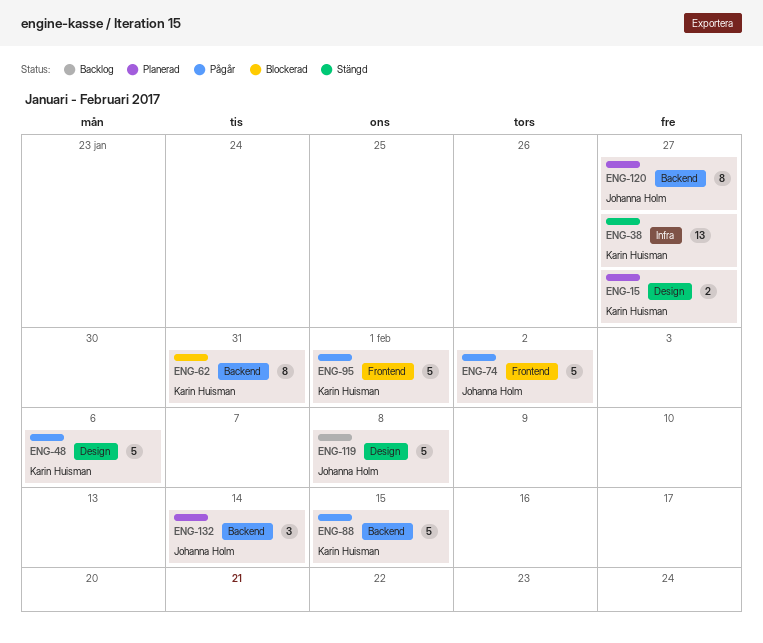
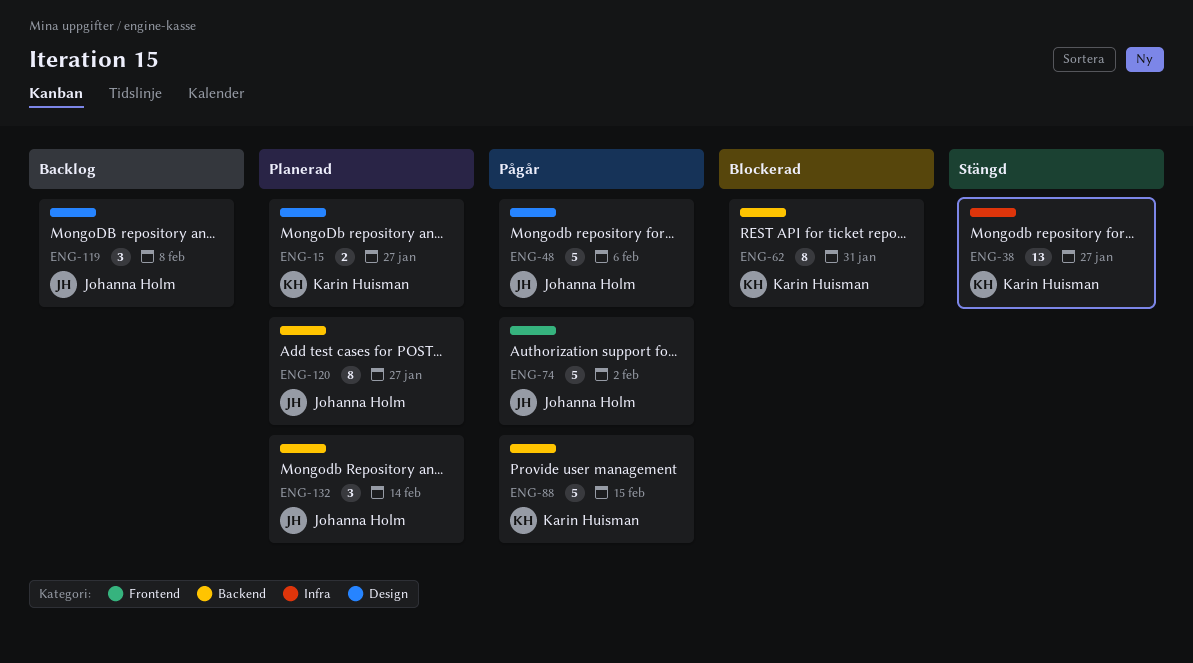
ENG-48, owner: Karin Huisman -> Johanna Holm
ENG-95: present -> none
ENG-119, estimate: 5 -> 3

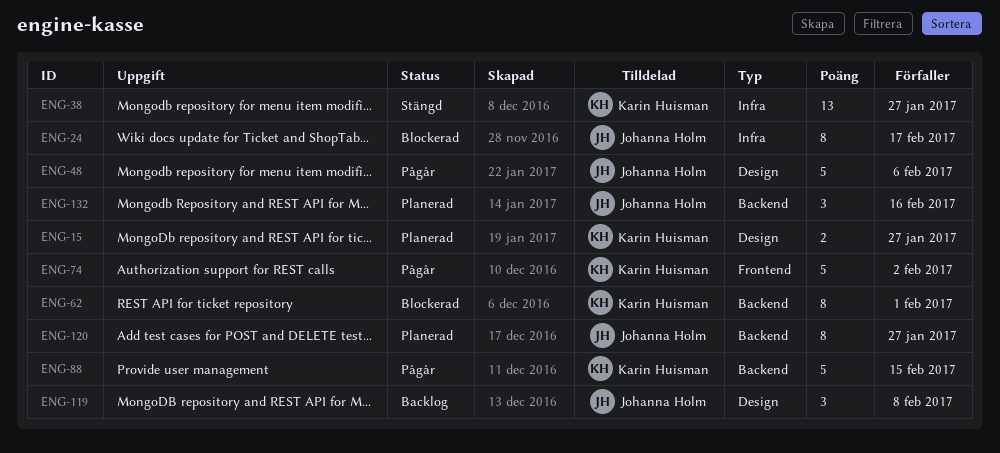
ENG-24: none -> present
ENG-62, due: Jan 31 -> Feb 1
ENG-74, owner: Johanna Holm -> Karin Huisman
ENG-132, due: Feb 14 -> Feb 16

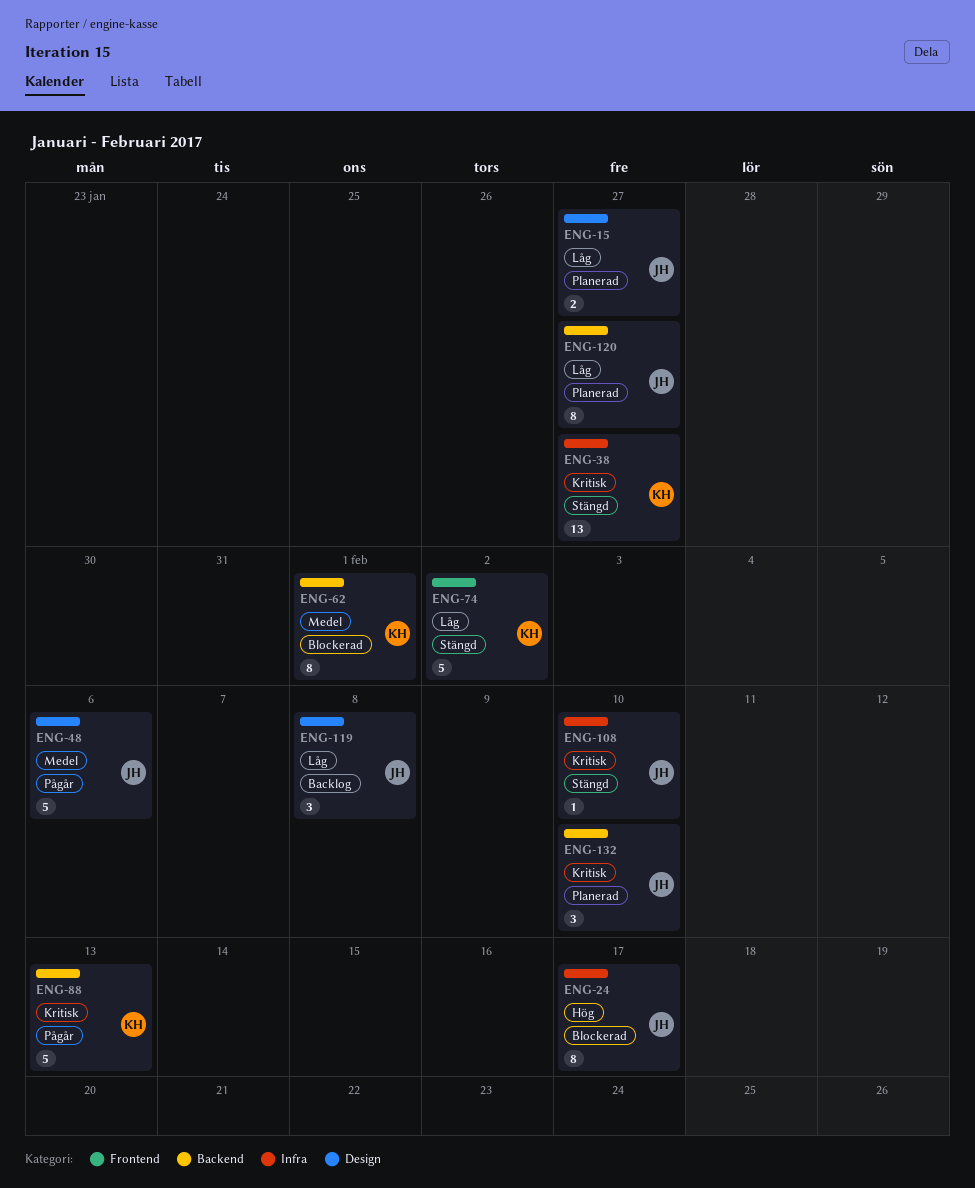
ENG-15, owner: Karin Huisman -> Johanna Holm
ENG-74, status: Pågår -> Stängd
ENG-88, due: Feb 15 -> Feb 13
ENG-108: none -> present
ENG-132, due: Feb 16 -> Feb 10

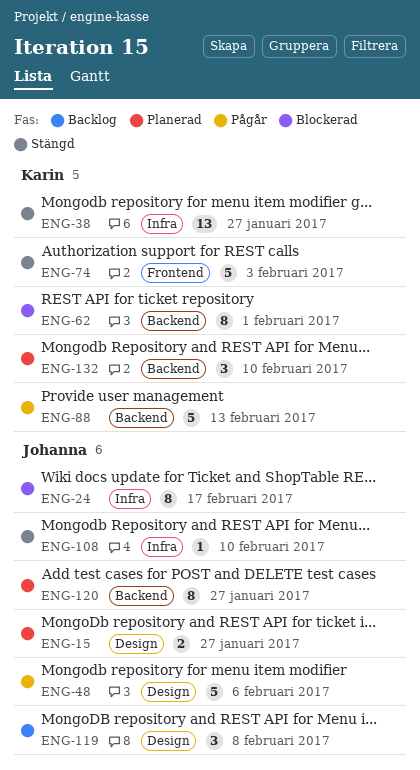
ENG-74, due: Feb 2 -> Feb 3
ENG-132, owner: Johanna -> Karin

